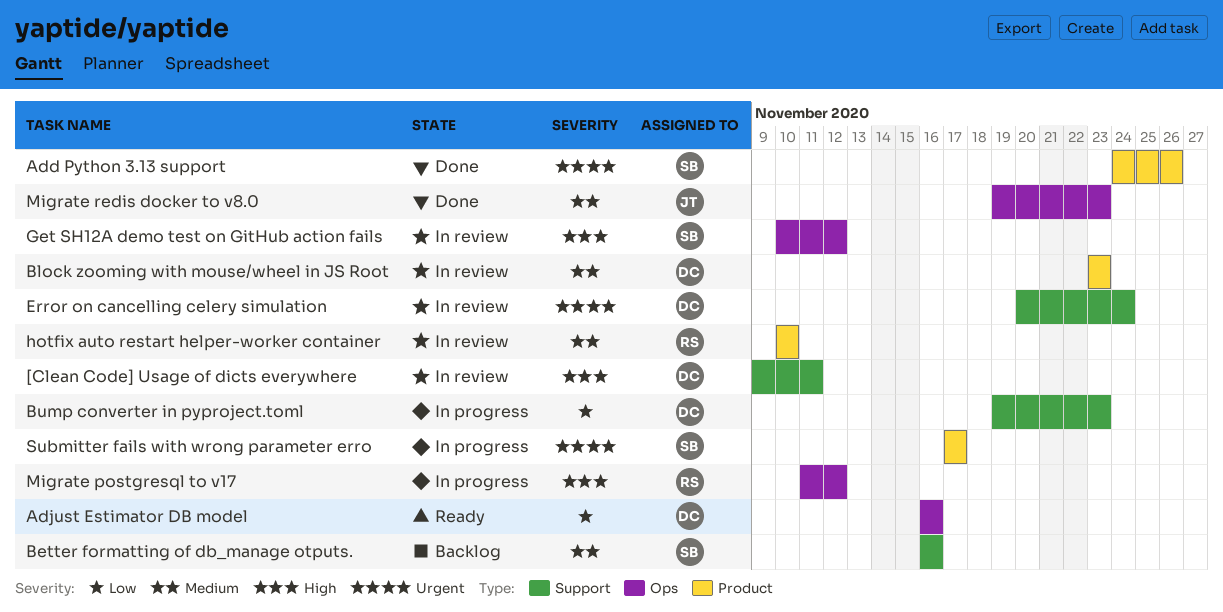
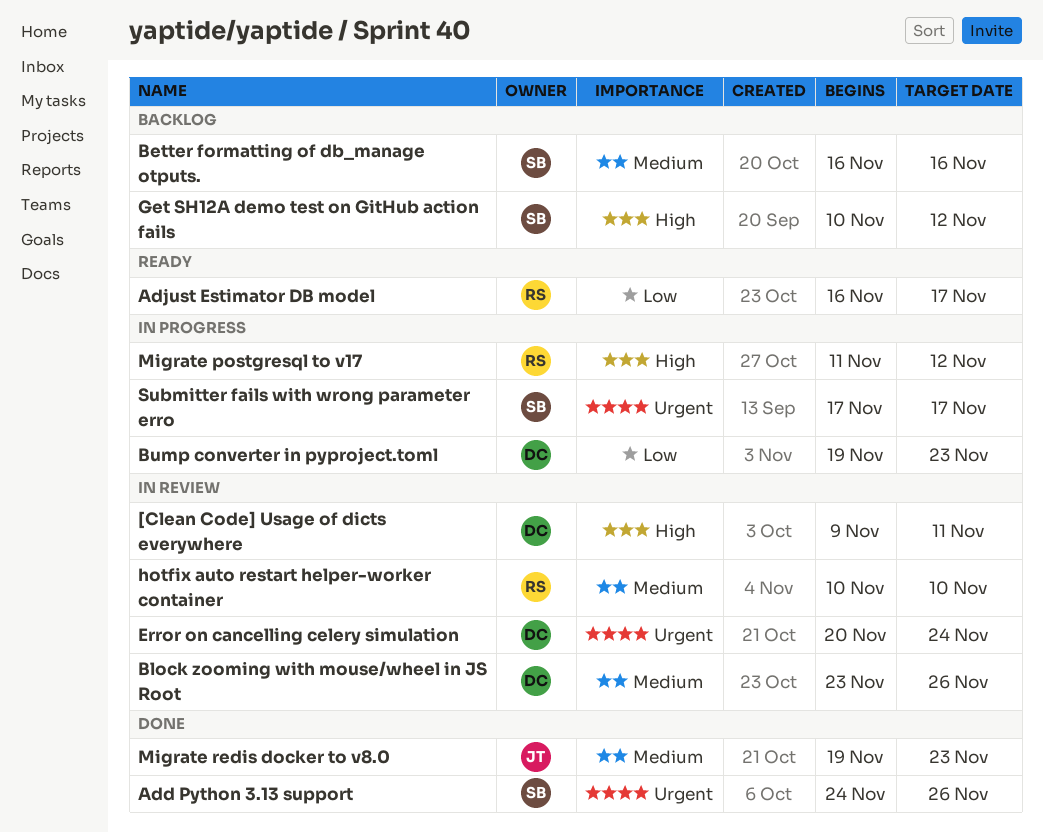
Adjust Estimator DB model, owner: DC -> RS
Adjust Estimator DB model, due: Nov 16 -> Nov 17
Block zooming with mouse/wheel in JS Root, due: Nov 23 -> Nov 26
Get SH12A demo test on GitHub action fails, status: In review -> Backlog

